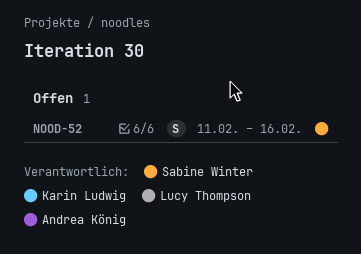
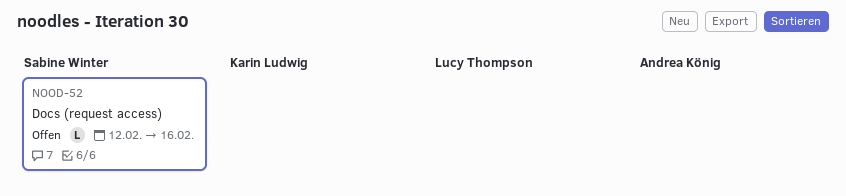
NOOD-52, estimate: S -> L
NOOD-52, start: Feb 11 -> Feb 12

